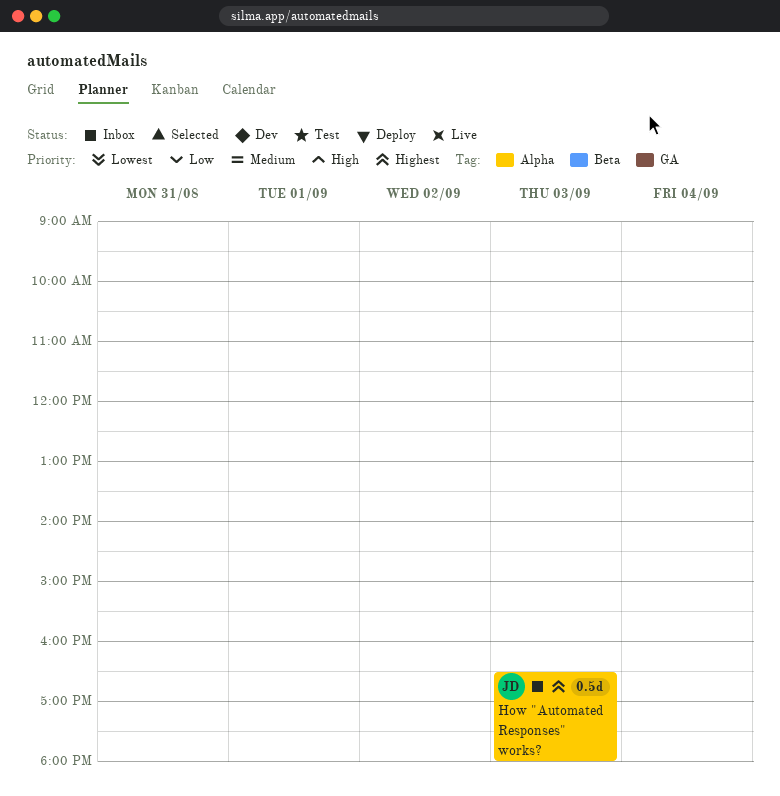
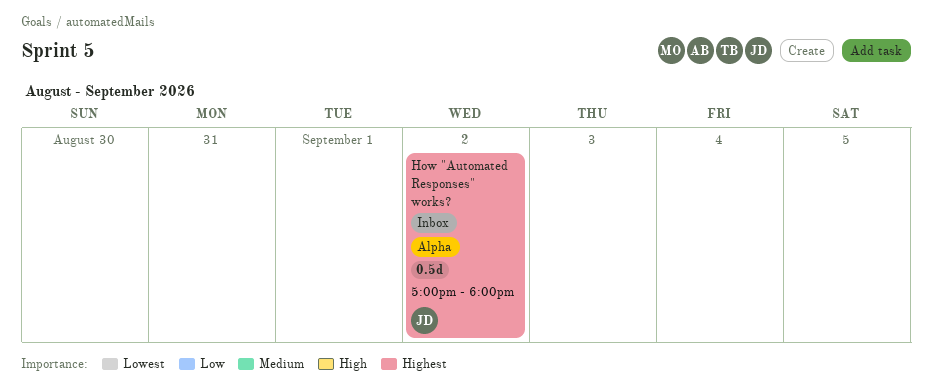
How "Automated Responses" works?, day: Sep 3 -> Sep 2
How "Automated Responses" works?, begins: 16:30 -> 17:00

